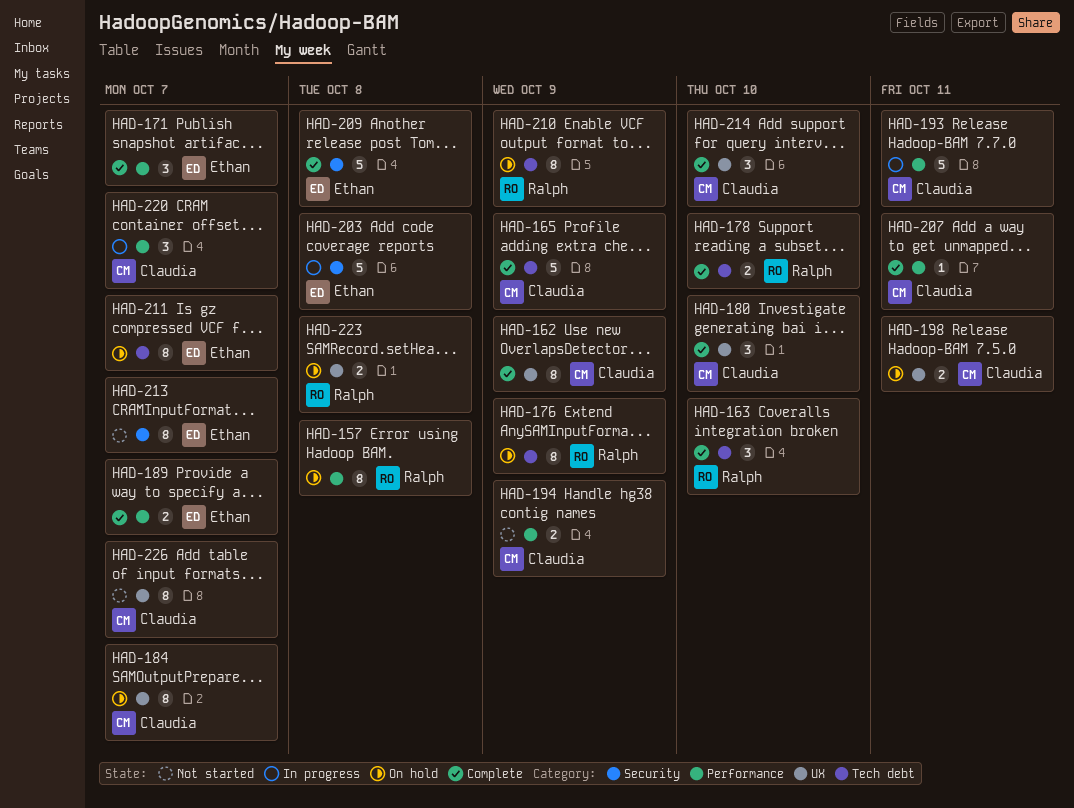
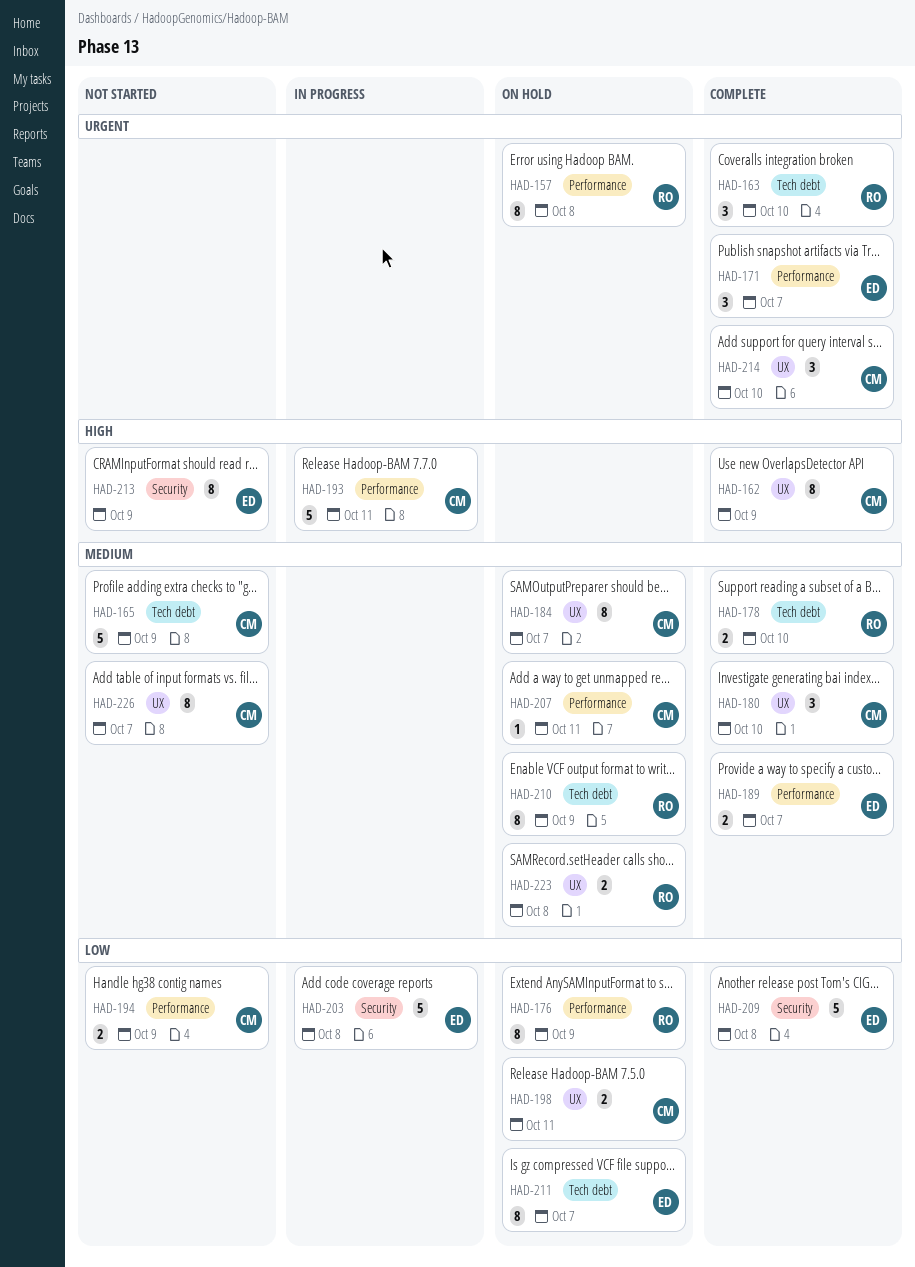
HAD-165, status: Complete -> Not started
HAD-176, label: Tech debt -> Performance
HAD-207, status: Complete -> On hold
HAD-213, due: Oct 7 -> Oct 9
HAD-220: present -> none

